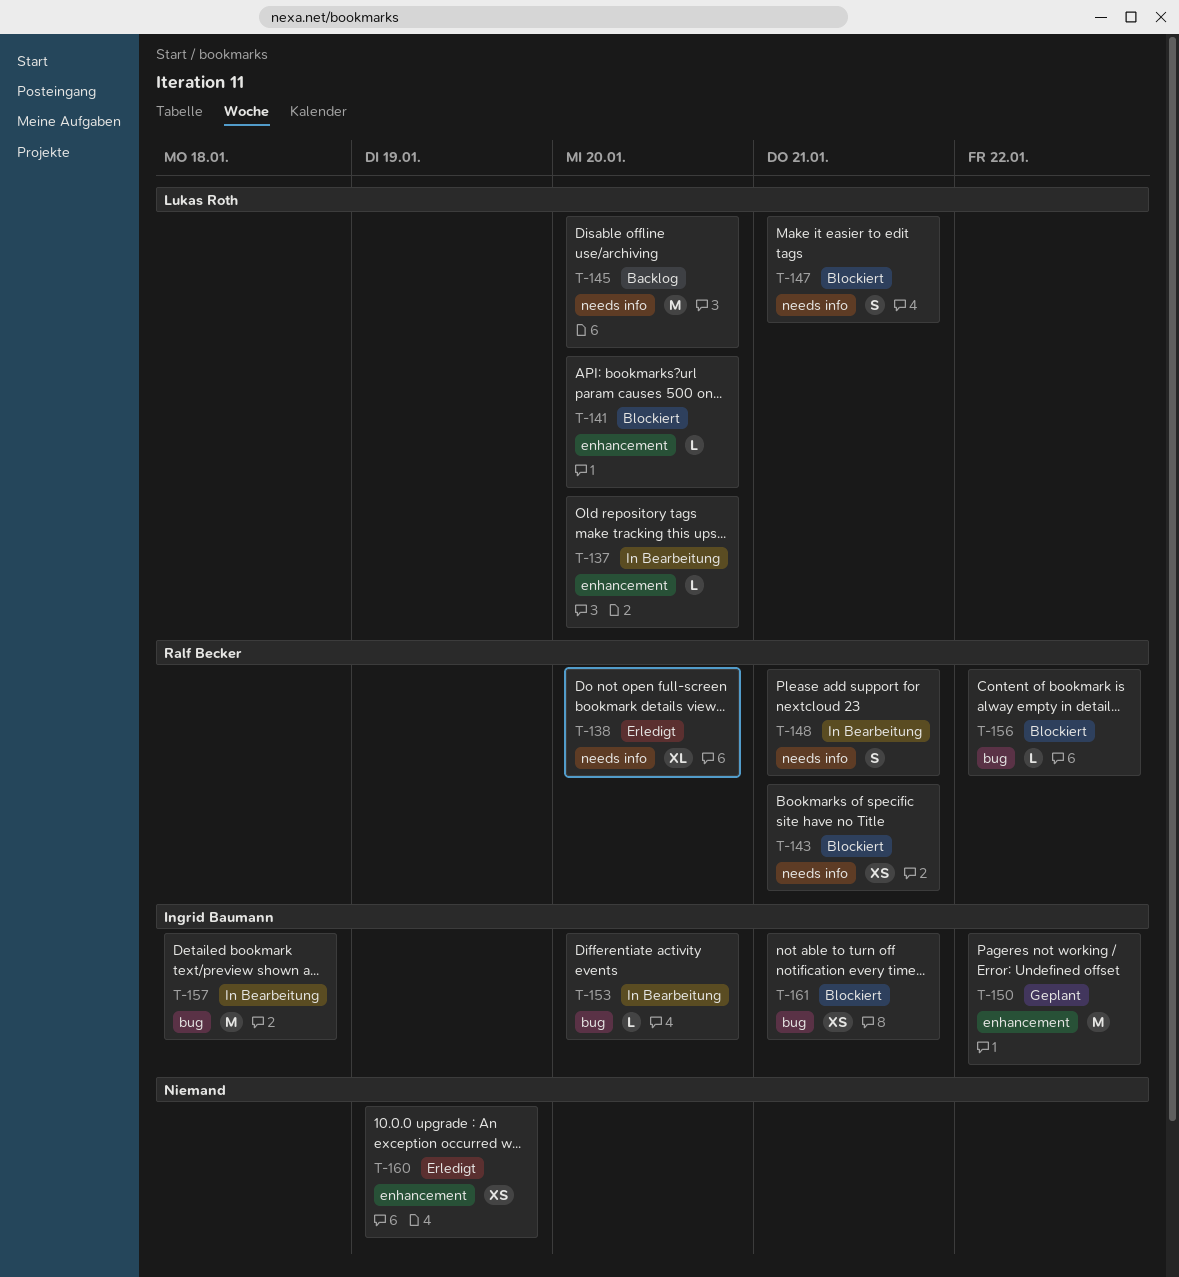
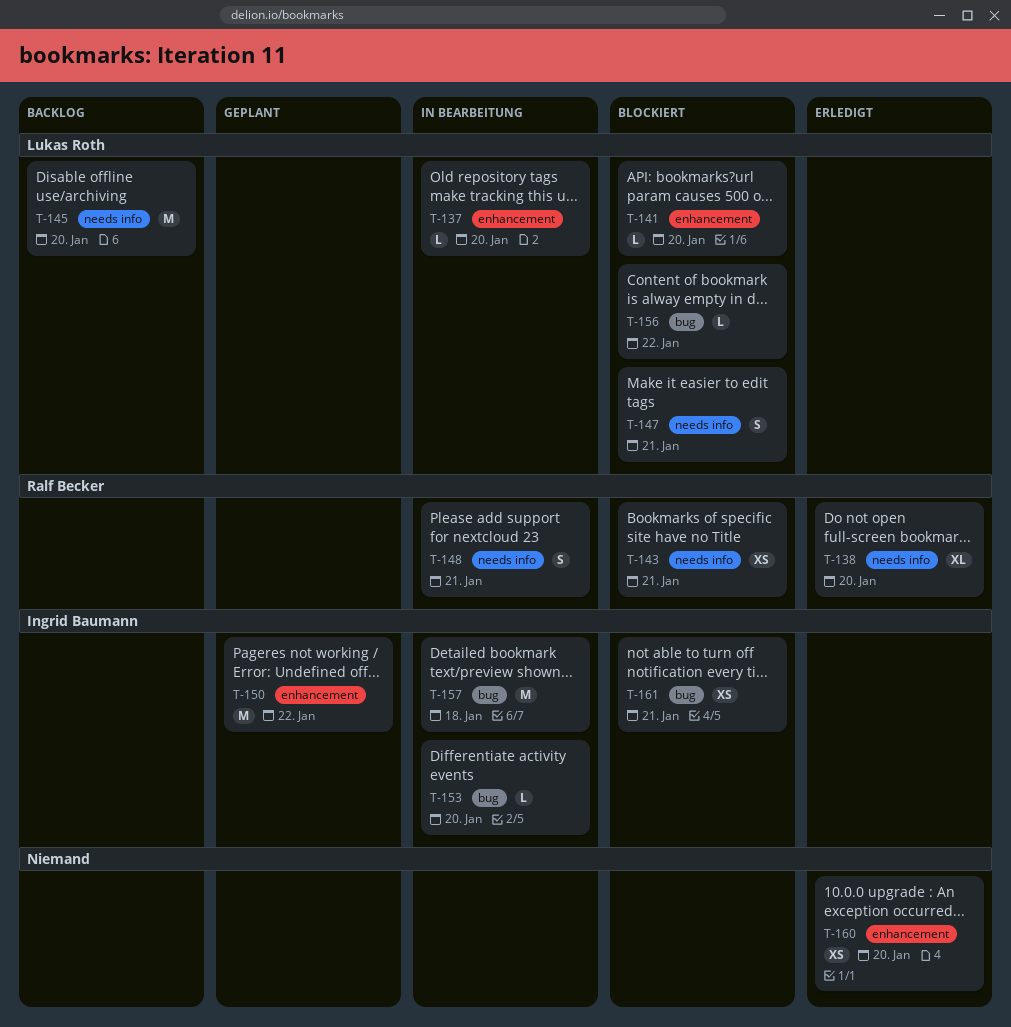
T-156, owner: Ralf Becker -> Lukas Roth
T-160, due: Jan 19 -> Jan 20

